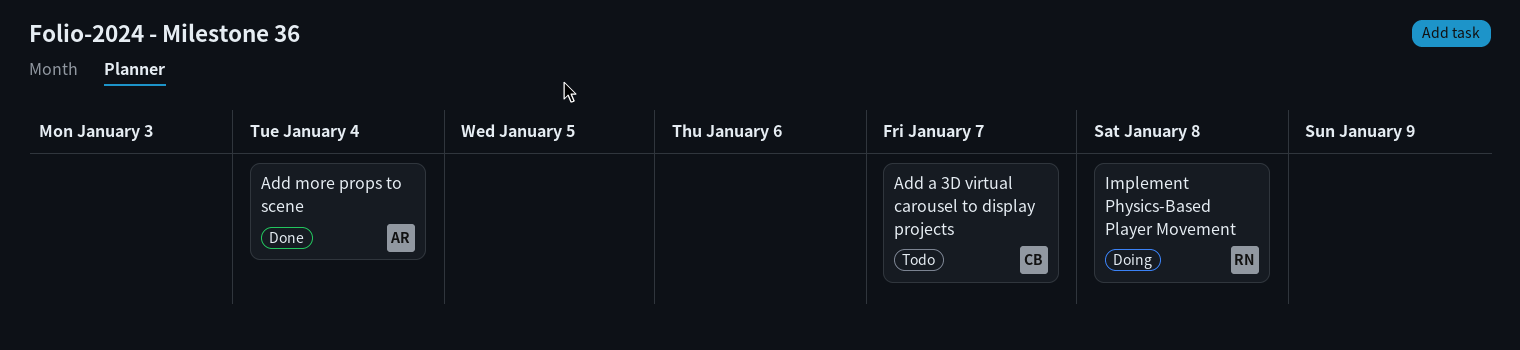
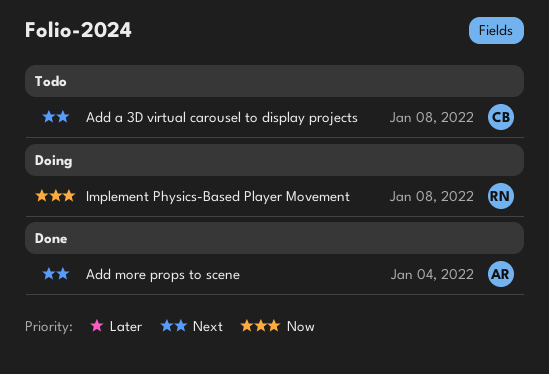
Add a 3D virtual carousel to display projects, due: Jan 7 -> Jan 8

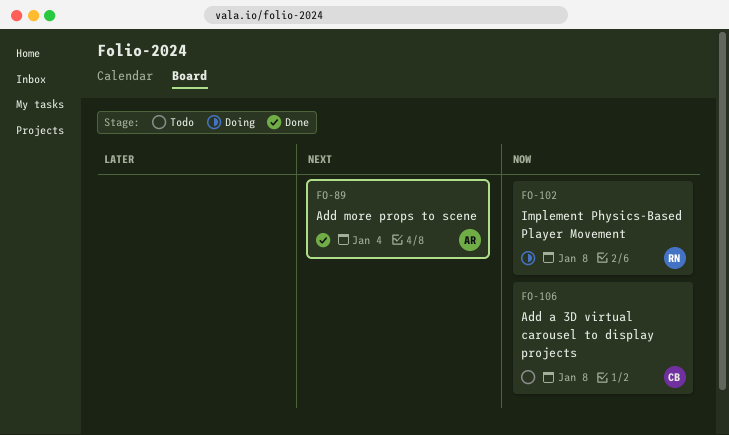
Add a 3D virtual carousel to display projects, priority: Next -> Now

